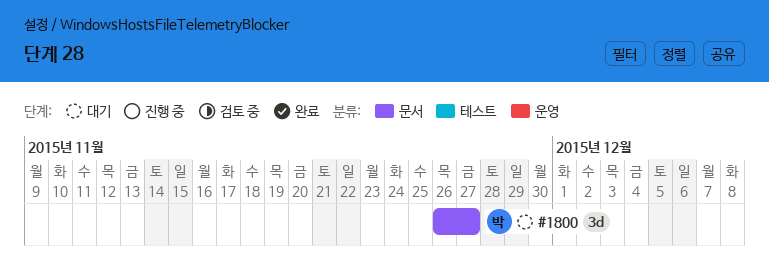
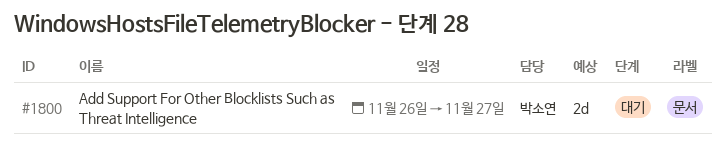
#1800, estimate: 3d -> 2d

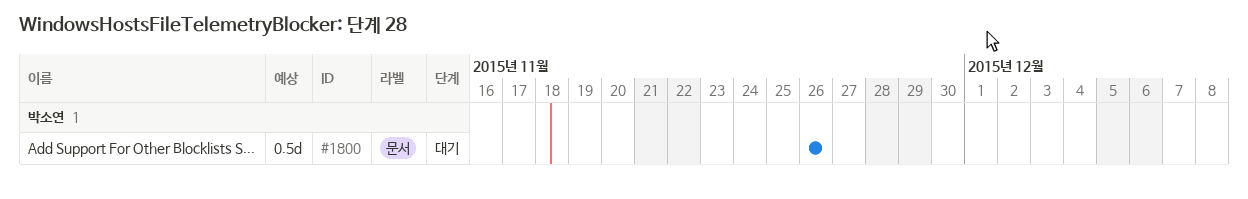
#1800, estimate: 2d -> 0.5d
#1800, due: Nov 27 -> Nov 26

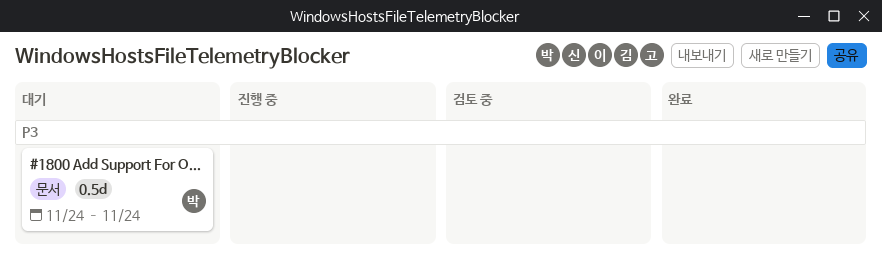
#1800, start: Nov 26 -> Nov 24
#1800, due: Nov 26 -> Nov 24

